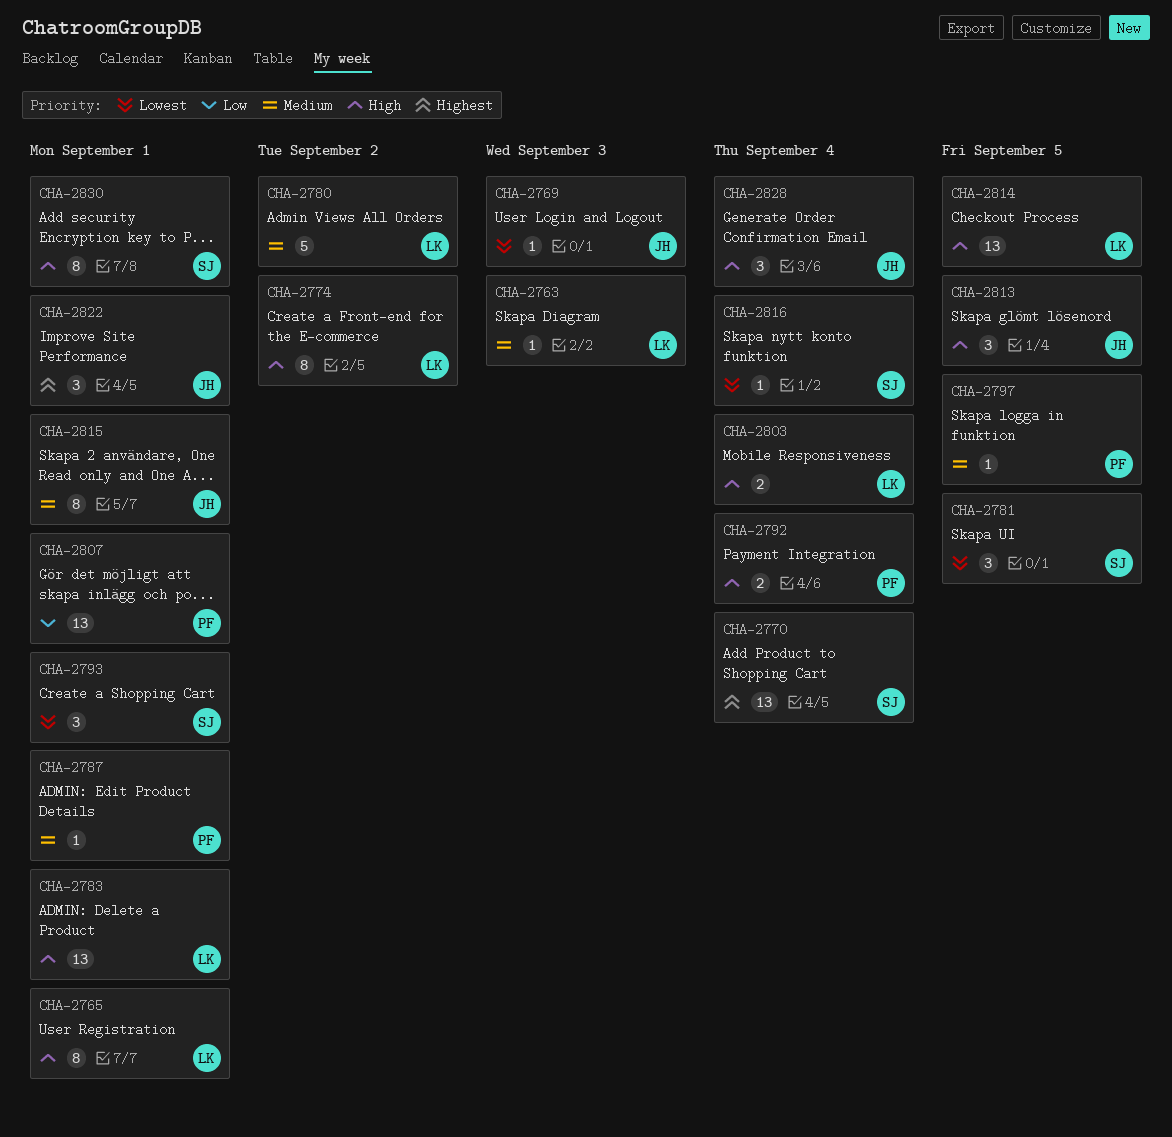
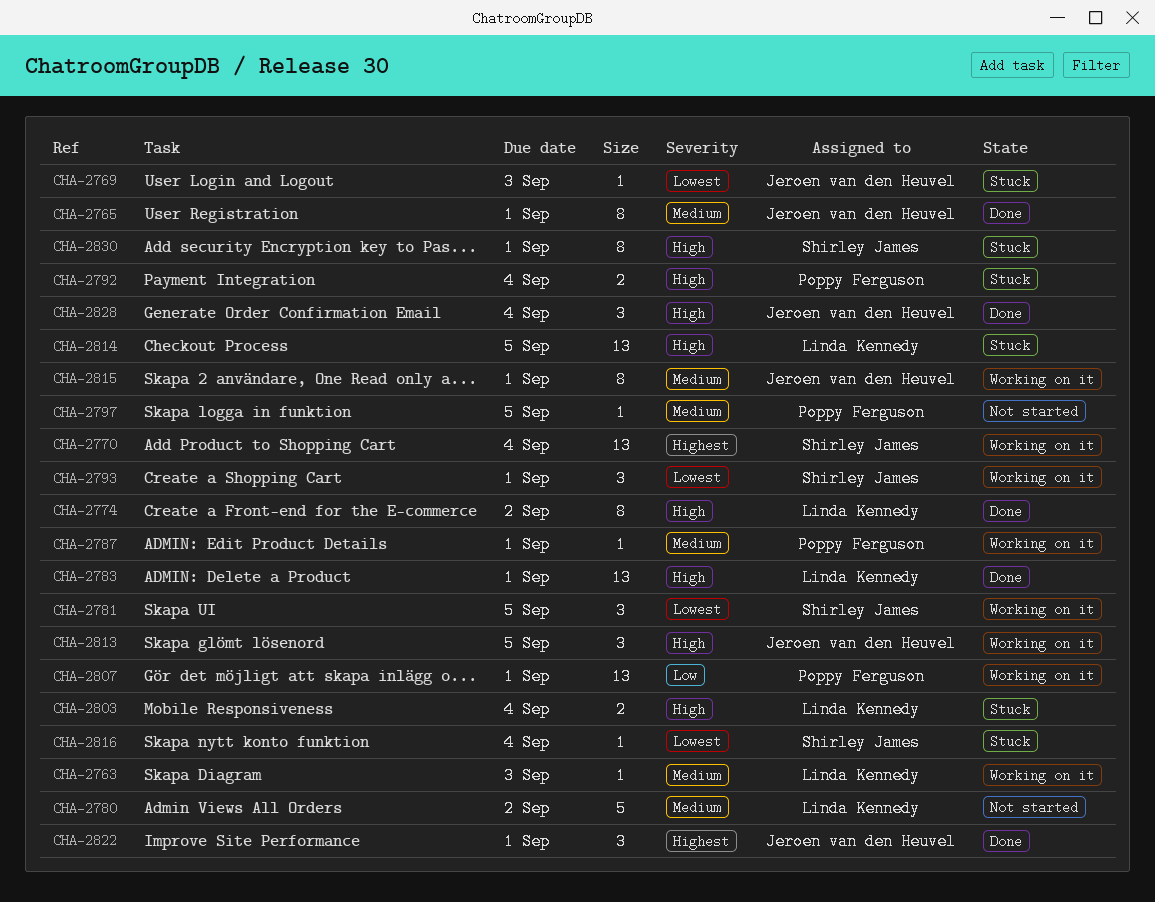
CHA-2765, owner: Linda Kennedy -> Jeroen van den Heuvel
CHA-2765, priority: High -> Medium

